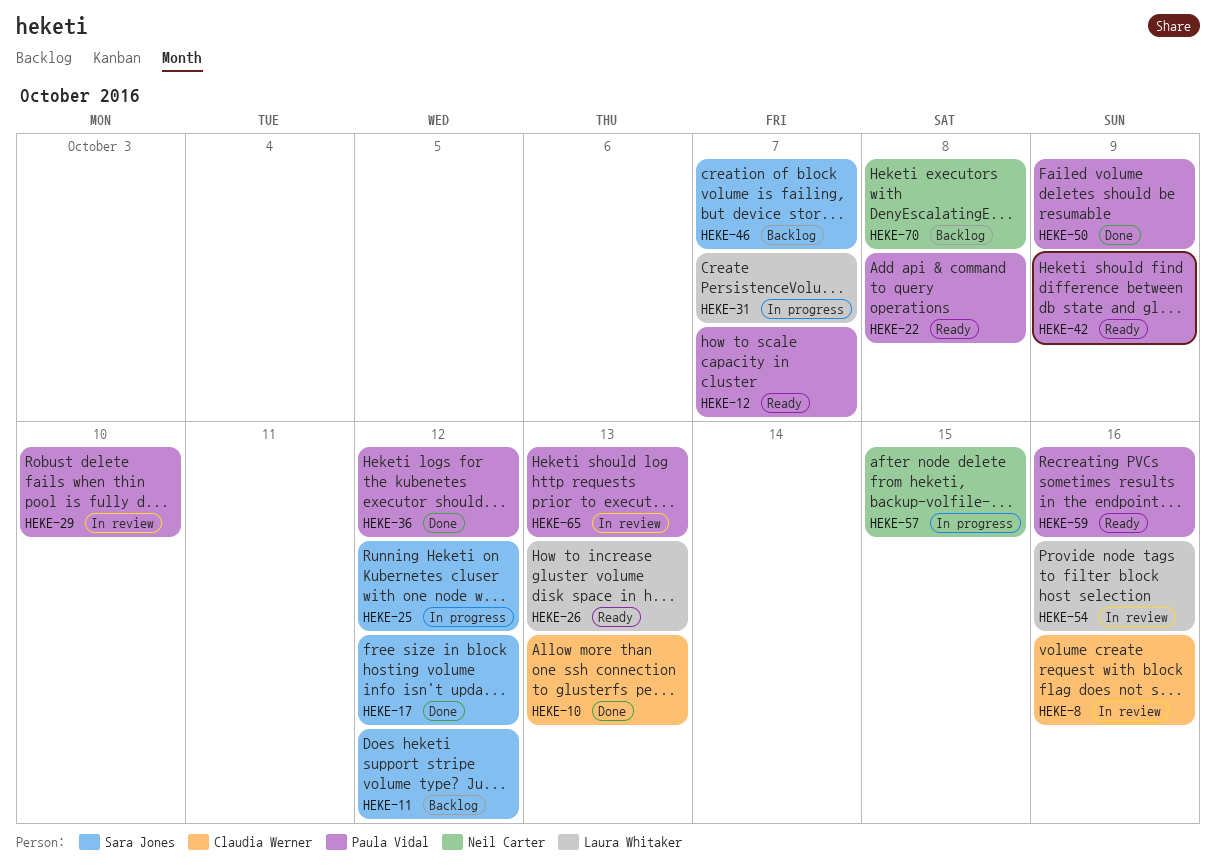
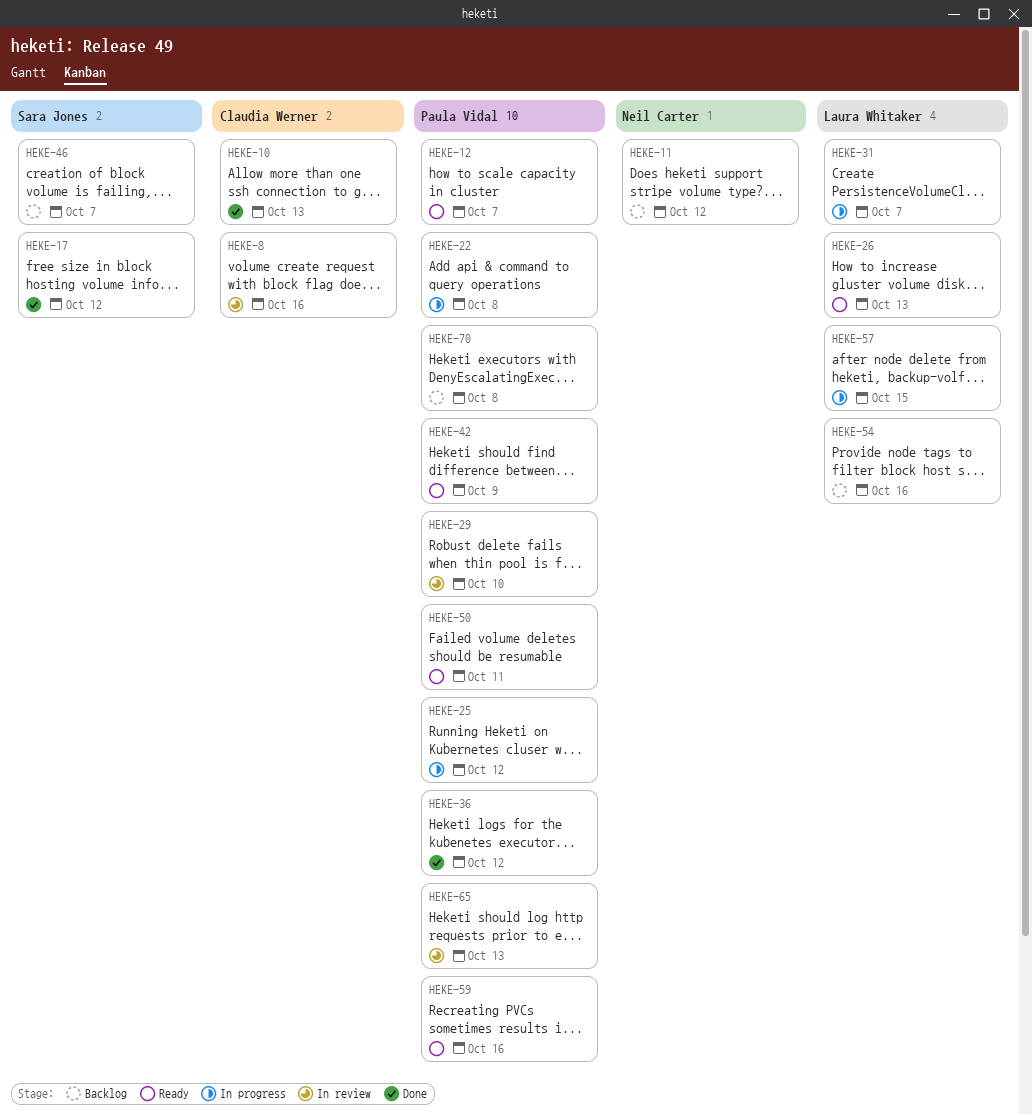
HEKE-11, owner: Sara Jones -> Neil Carter
HEKE-22, status: Ready -> In progress
HEKE-25, owner: Sara Jones -> Paula Vidal
HEKE-50, status: Done -> Ready
HEKE-50, due: Oct 9 -> Oct 11
HEKE-54, status: In review -> Backlog
HEKE-57, owner: Neil Carter -> Laura Whitaker
HEKE-70, owner: Neil Carter -> Paula Vidal

